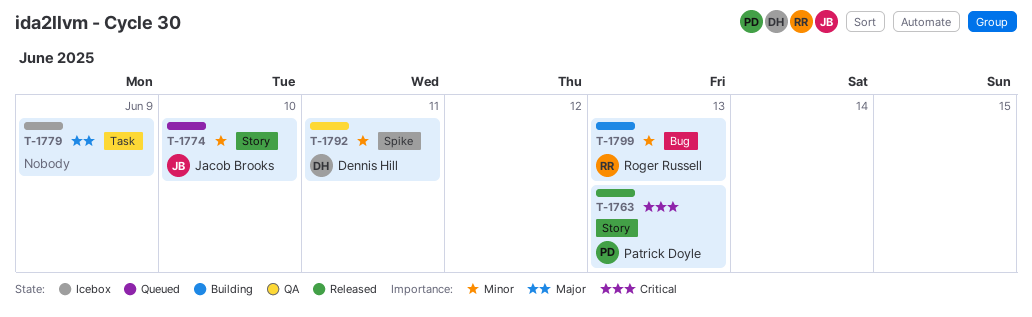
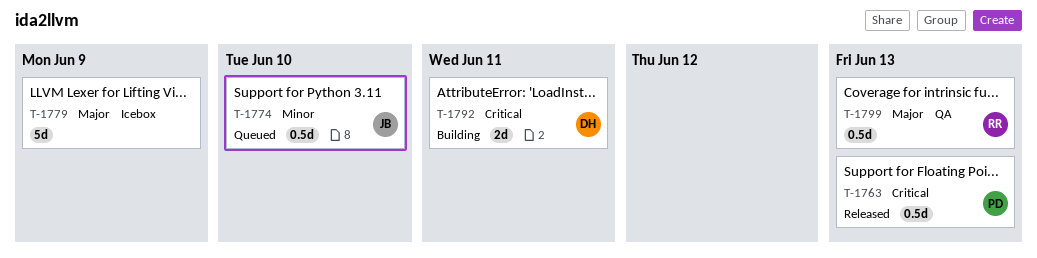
T-1792, status: QA -> Building
T-1792, priority: Minor -> Critical
T-1799, status: Building -> QA
T-1799, priority: Minor -> Major

